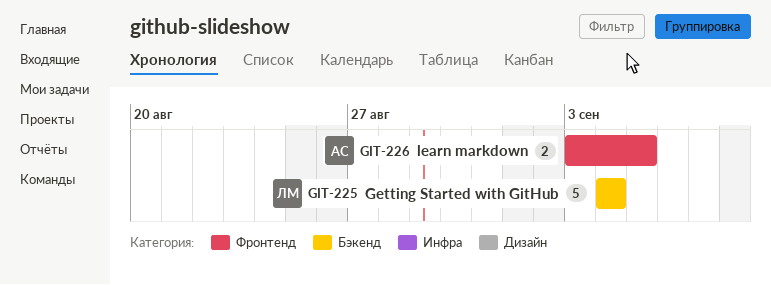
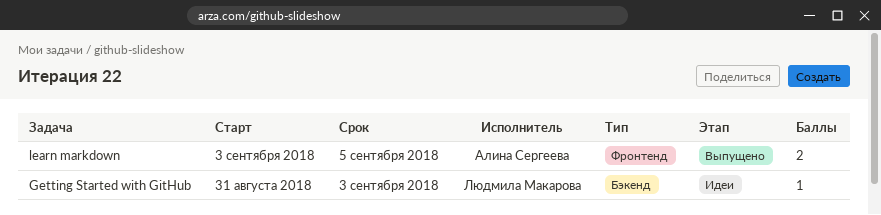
Getting Started with GitHub, estimate: 5 -> 1
Getting Started with GitHub, start: Sep 4 -> Aug 31
Getting Started with GitHub, due: Sep 4 -> Sep 3

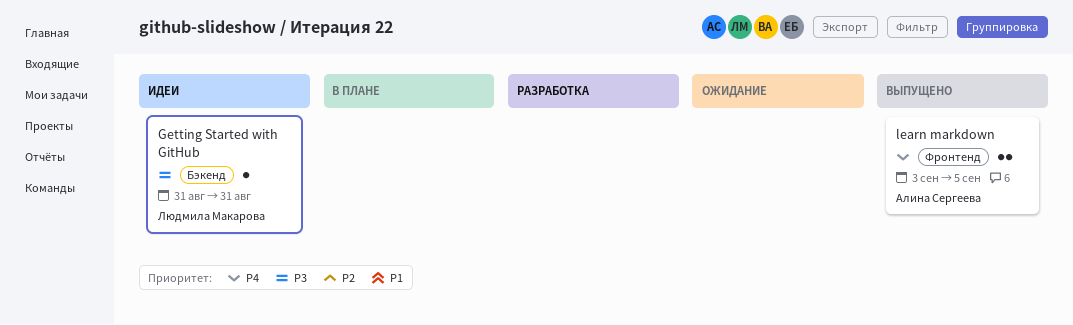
Getting Started with GitHub, due: Sep 3 -> Aug 31

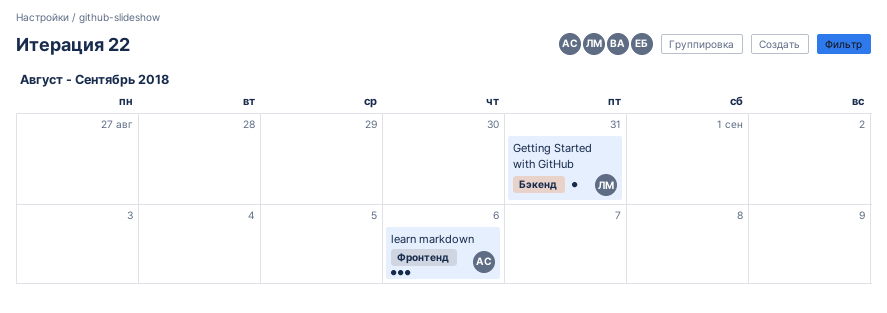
learn markdown, estimate: 2 -> 3
learn markdown, due: Sep 5 -> Sep 6

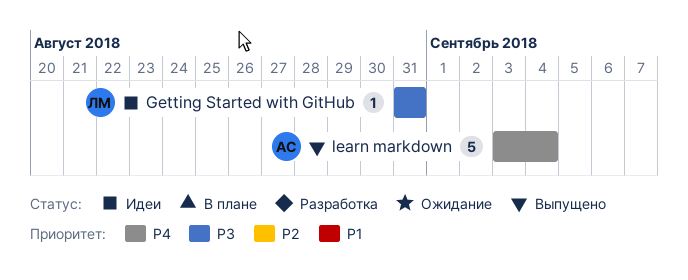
learn markdown, estimate: 3 -> 5
learn markdown, due: Sep 6 -> Sep 4

